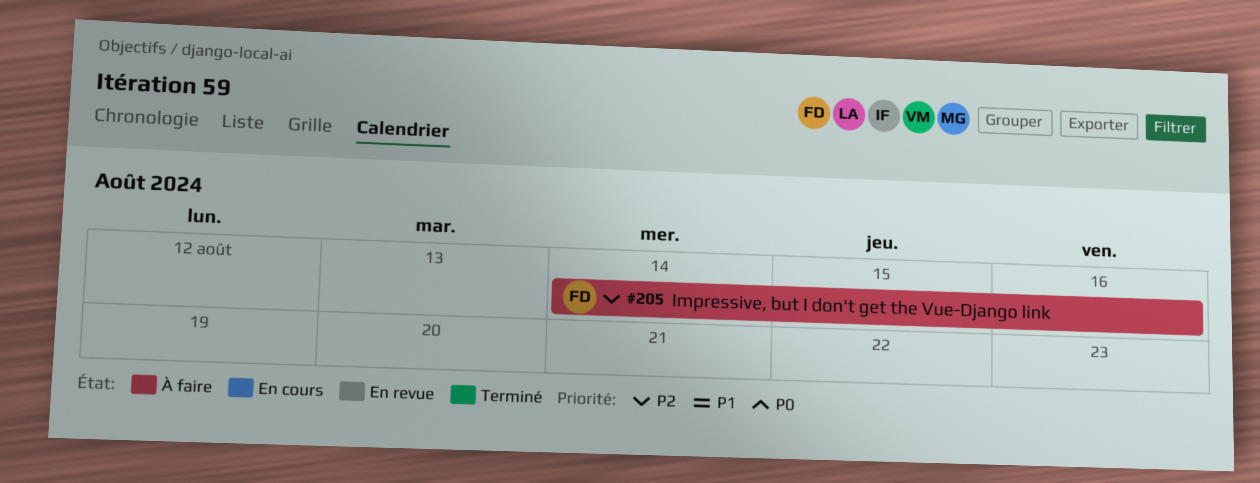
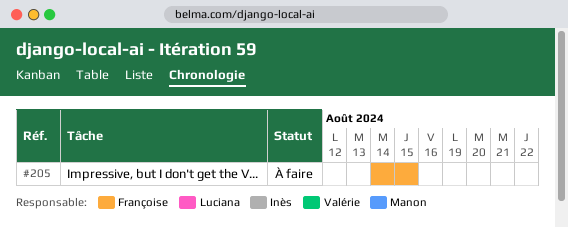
#205, due: Aug 16 -> Aug 15

